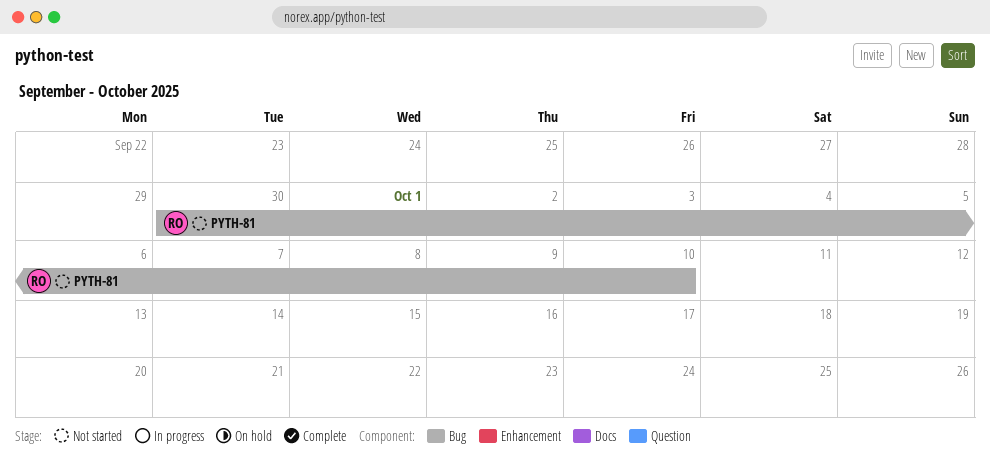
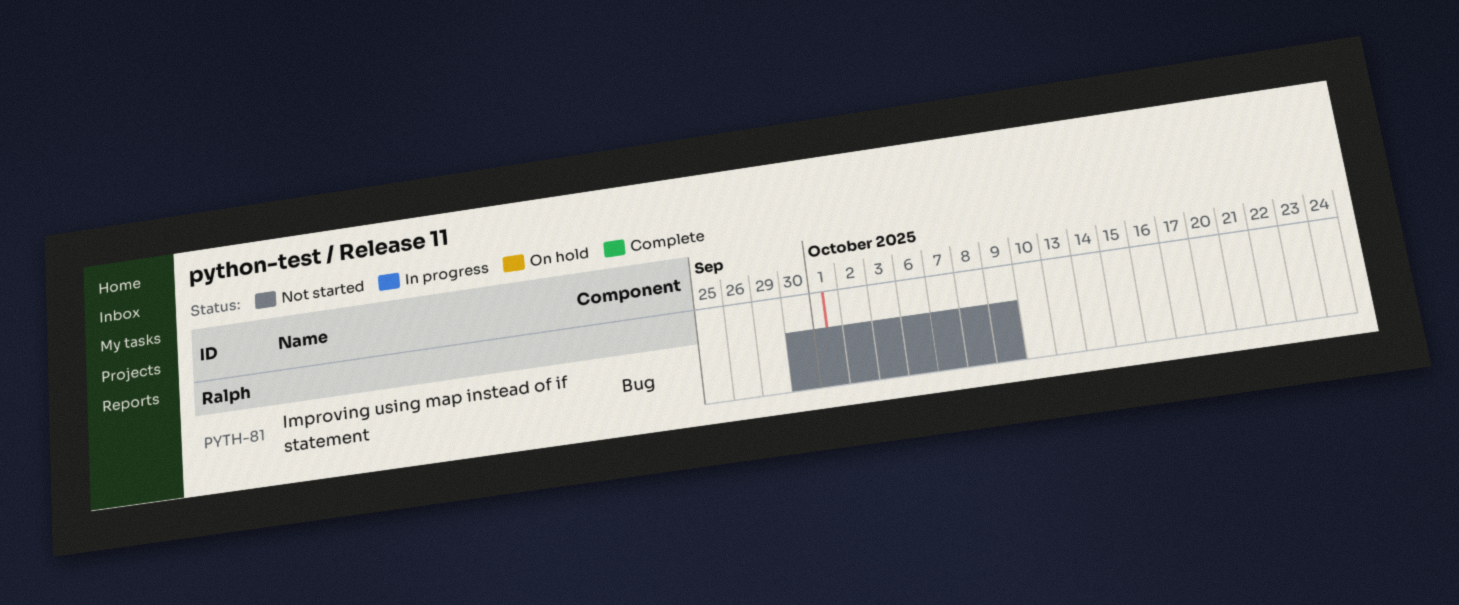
PYTH-81, due: Oct 10 -> Oct 9

